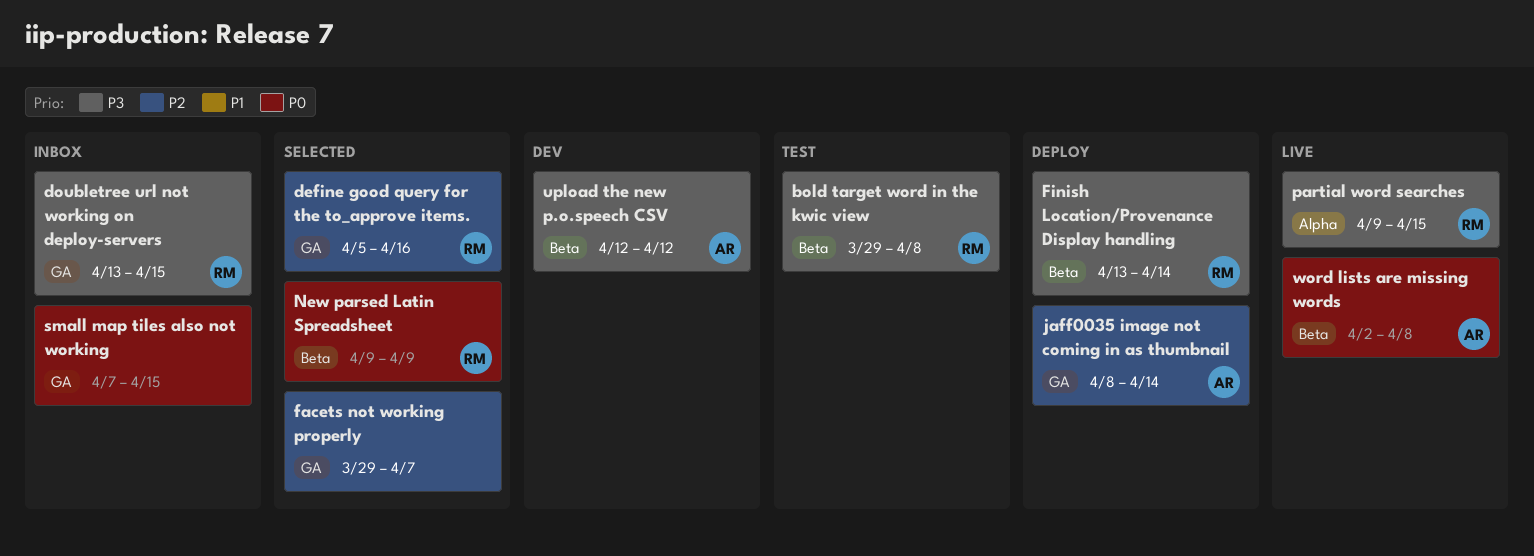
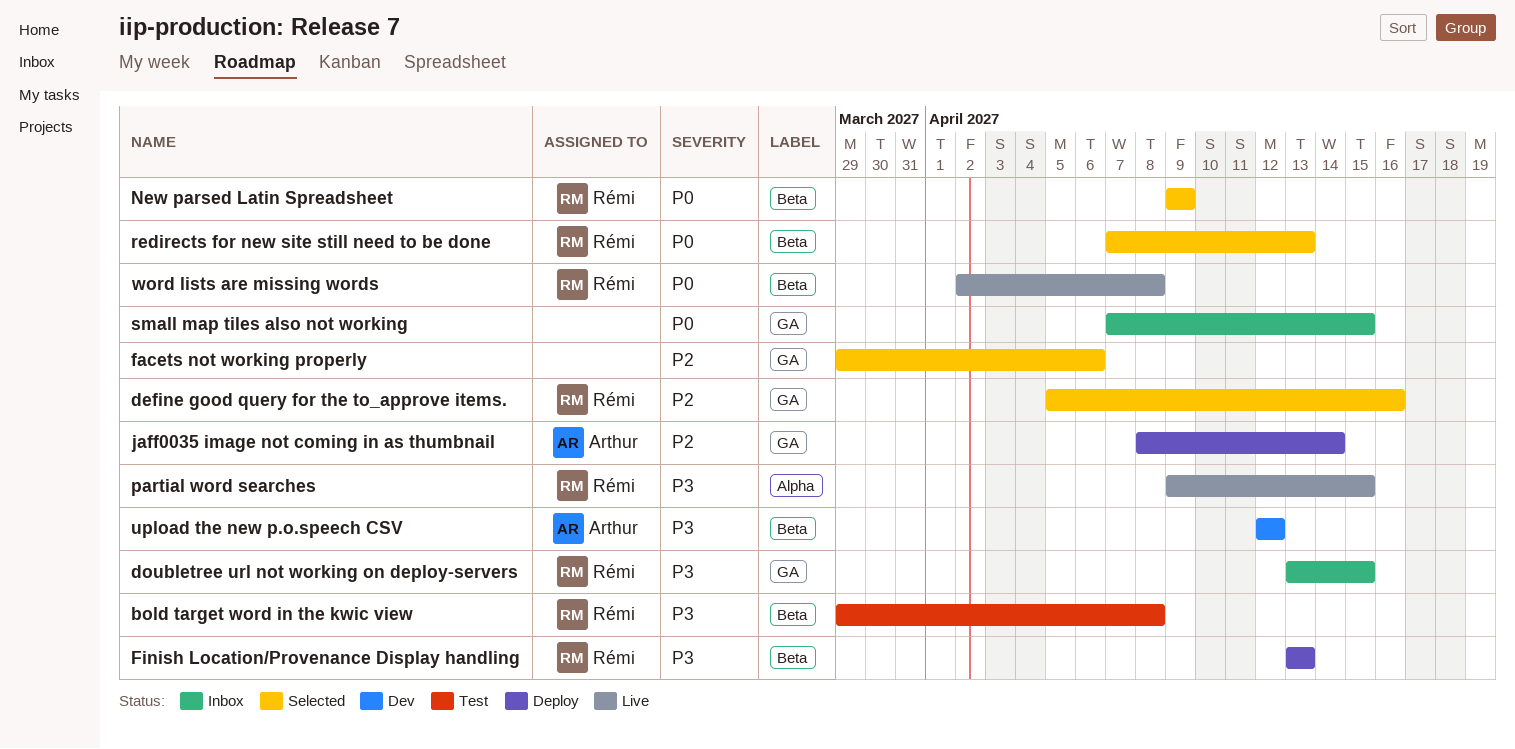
facets not working properly, due: Apr 7 -> Apr 6
Finish Location/Provenance Display handling, due: Apr 14 -> Apr 13
redirects for new site still need to be done: none -> present
word lists are missing words, owner: Arthur -> Rémi

